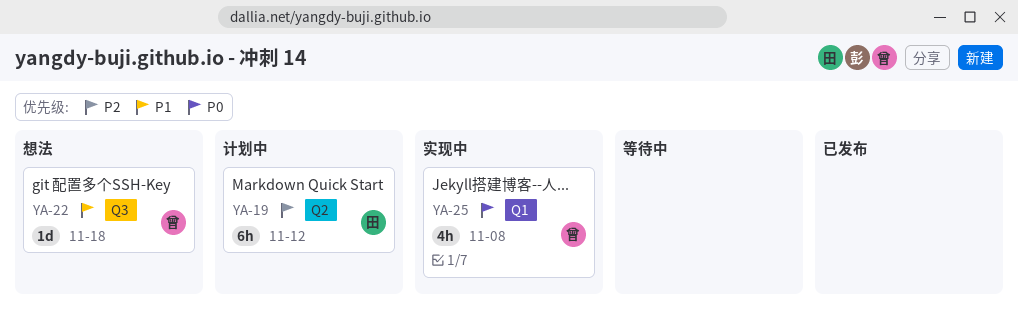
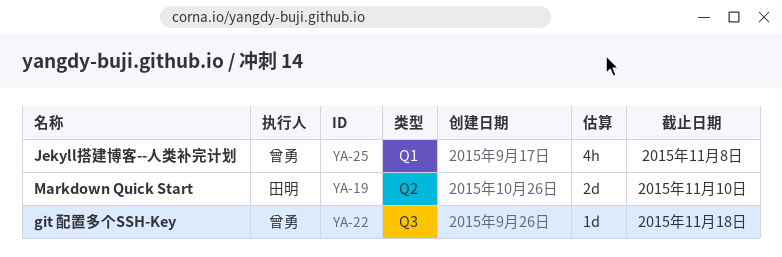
YA-19, estimate: 6h -> 2d
YA-19, due: Nov 12 -> Nov 10

